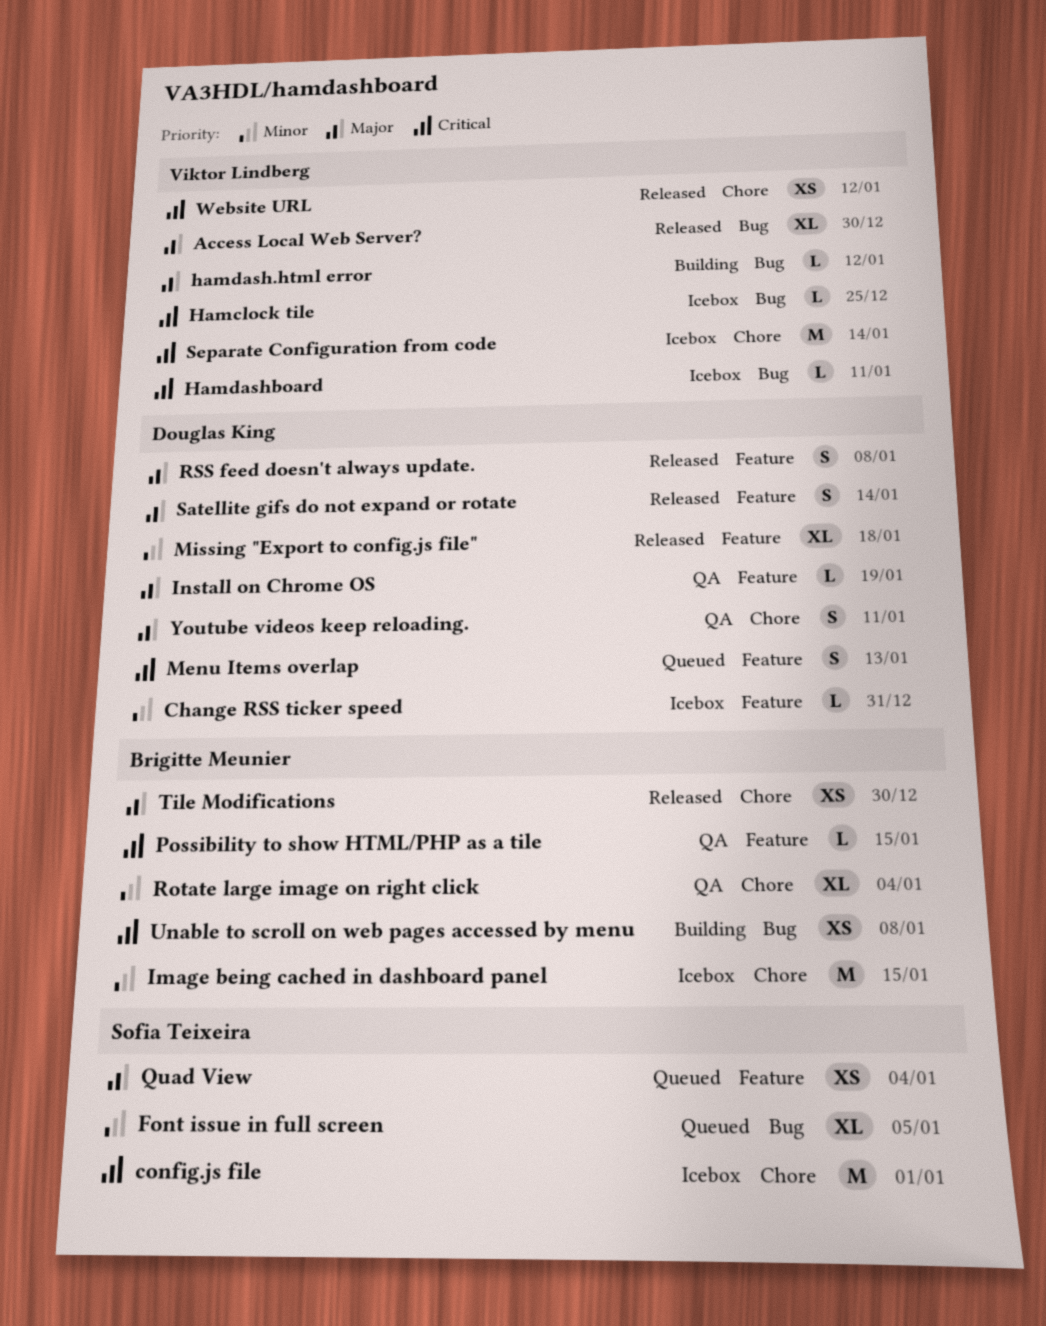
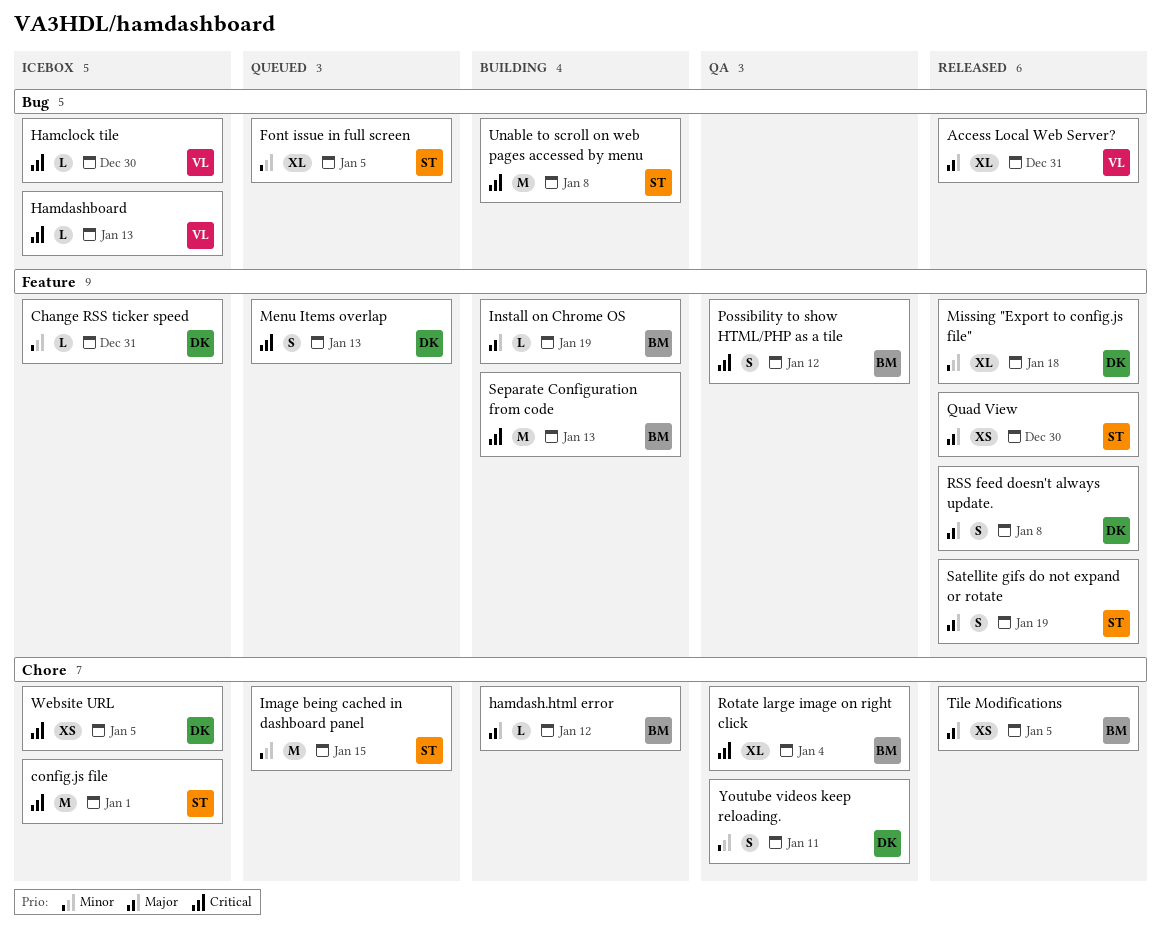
Access Local Web Server?, due: Dec 30 -> Dec 31
Hamclock tile, due: Dec 25 -> Dec 30
hamdash.html error, owner: Viktor Lindberg -> Brigitte Meunier
hamdash.html error, label: Bug -> Chore
Hamdashboard, due: Jan 11 -> Jan 13
Image being cached in dashboard panel, status: Icebox -> Queued
Image being cached in dashboard panel, owner: Brigitte Meunier -> Sofia Teixeira
Install on Chrome OS, status: QA -> Building
Install on Chrome OS, owner: Douglas King -> Brigitte Meunier
Possibility to show HTML/PHP as a tile, estimate: L -> S
Possibility to show HTML/PHP as a tile, due: Jan 15 -> Jan 12
Quad View, status: Queued -> Released
Quad View, due: Jan 4 -> Dec 30
Rotate large image on right click, priority: Minor -> Critical
Satellite gifs do not expand or rotate, owner: Douglas King -> Sofia Teixeira
Satellite gifs do not expand or rotate, due: Jan 14 -> Jan 19
Separate Configuration from code, status: Icebox -> Building
Separate Configuration from code, owner: Viktor Lindberg -> Brigitte Meunier
Separate Configuration from code, label: Chore -> Feature
Separate Configuration from code, due: Jan 14 -> Jan 13
Tile Modifications, due: Dec 30 -> Jan 5
Unable to scroll on web pages accessed by menu, owner: Brigitte Meunier -> Sofia Teixeira
Unable to scroll on web pages accessed by menu, estimate: XS -> M
Website URL, status: Released -> Icebox
Website URL, owner: Viktor Lindberg -> Douglas King
Website URL, due: Jan 12 -> Jan 5
Youtube videos keep reloading., priority: Major -> Minor

